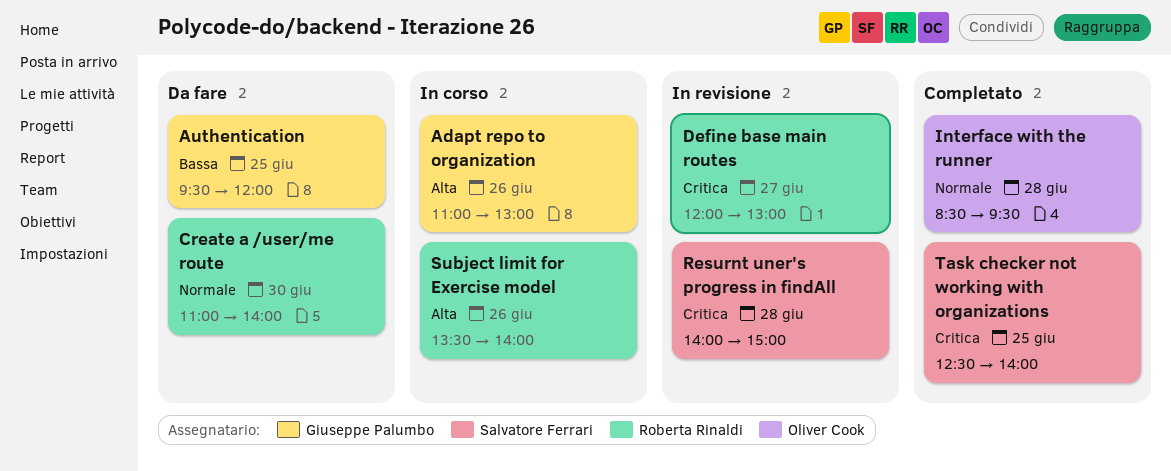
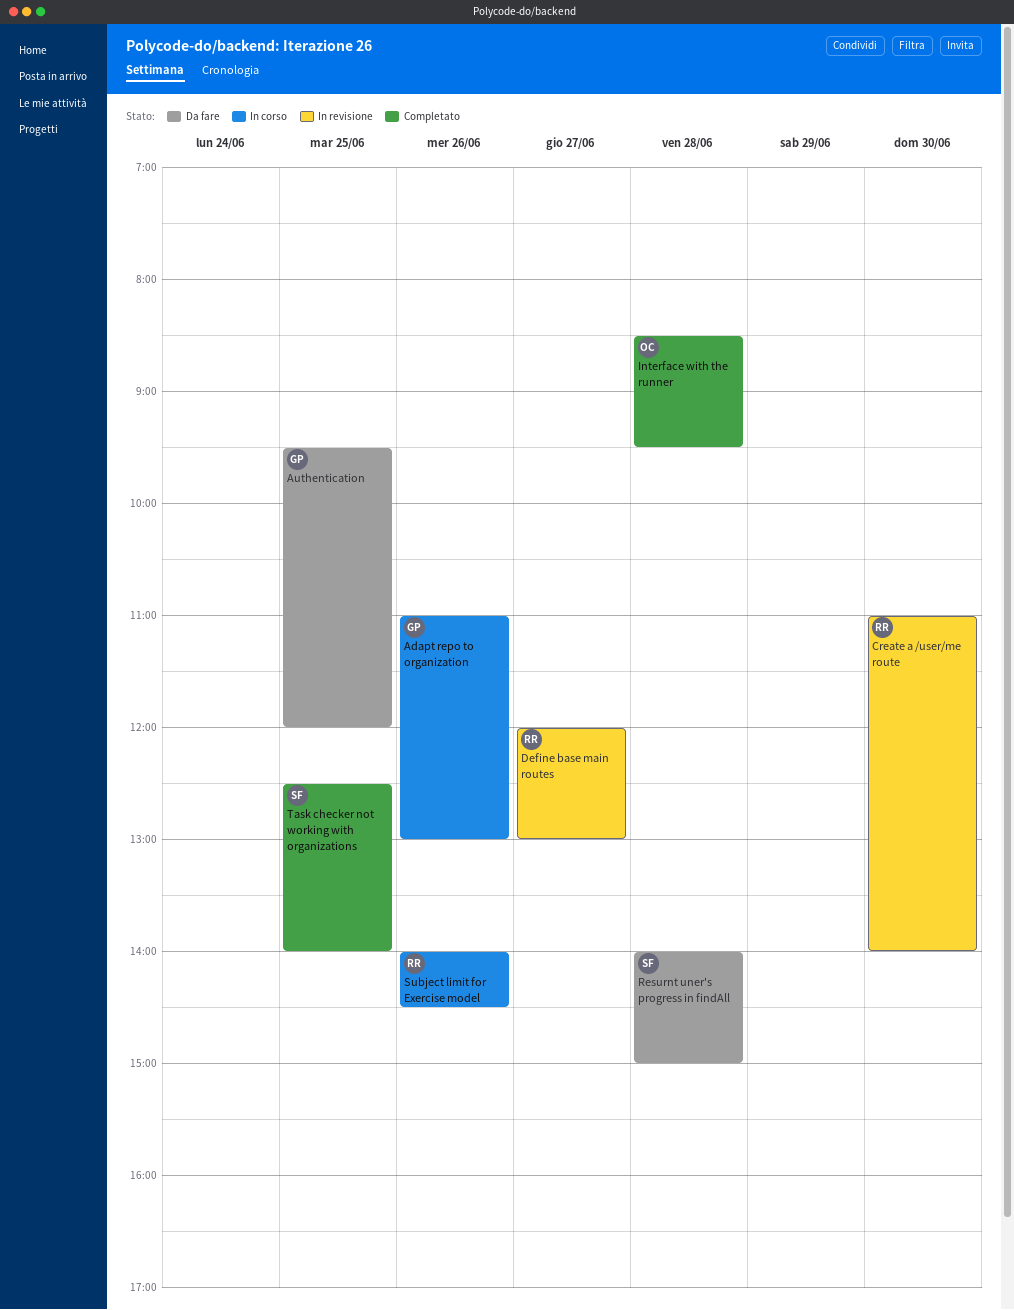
Create a /user/me route, status: Da fare -> In revisione
Resurnt uner's progress in findAll, status: In revisione -> Da fare
Subject limit for Exercise model, begins: 13:30 -> 14:00
Subject limit for Exercise model, ends: 14:00 -> 14:30

